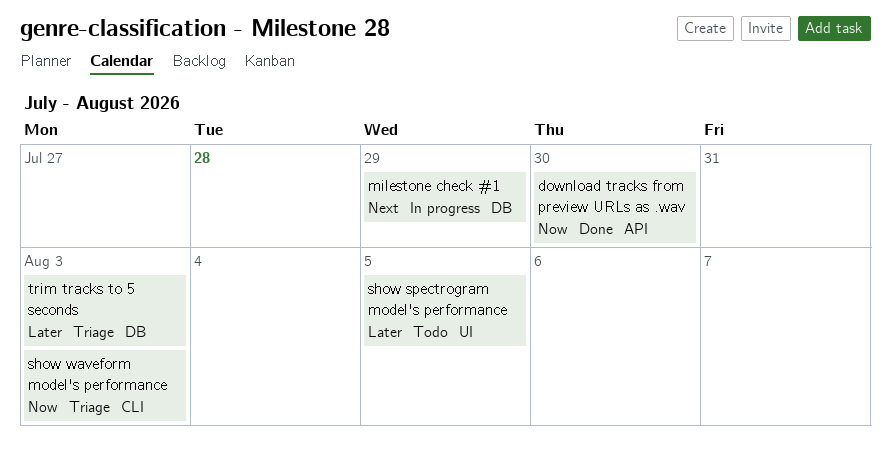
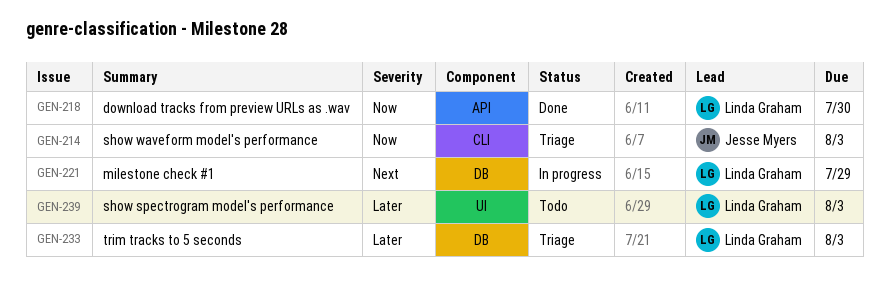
show spectrogram model's performance, due: Aug 5 -> Aug 3

